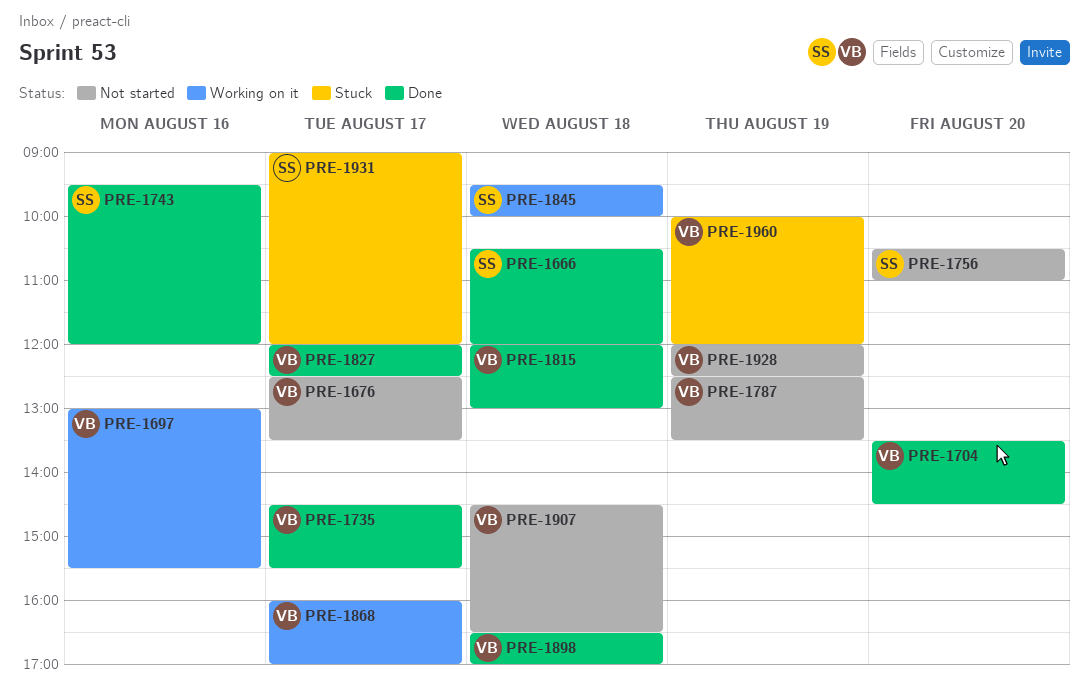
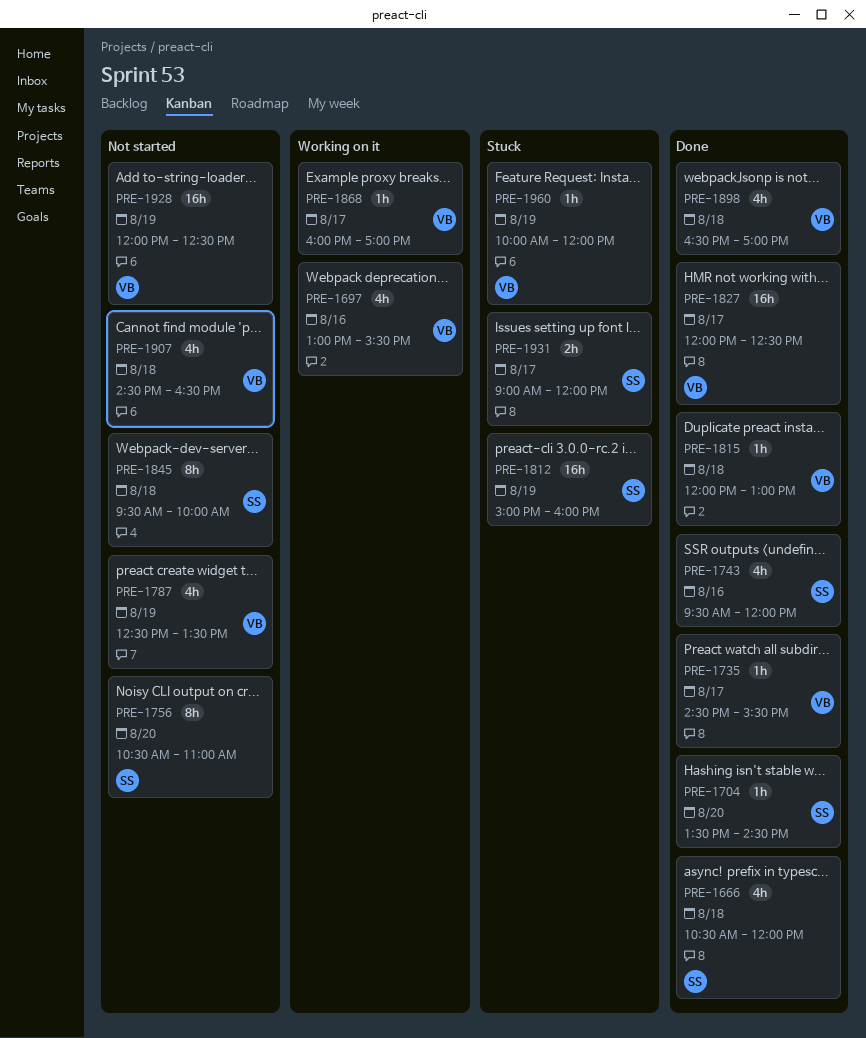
PRE-1676: present -> none
PRE-1704, owner: VB -> SS
PRE-1812: none -> present
PRE-1845, status: Working on it -> Not started

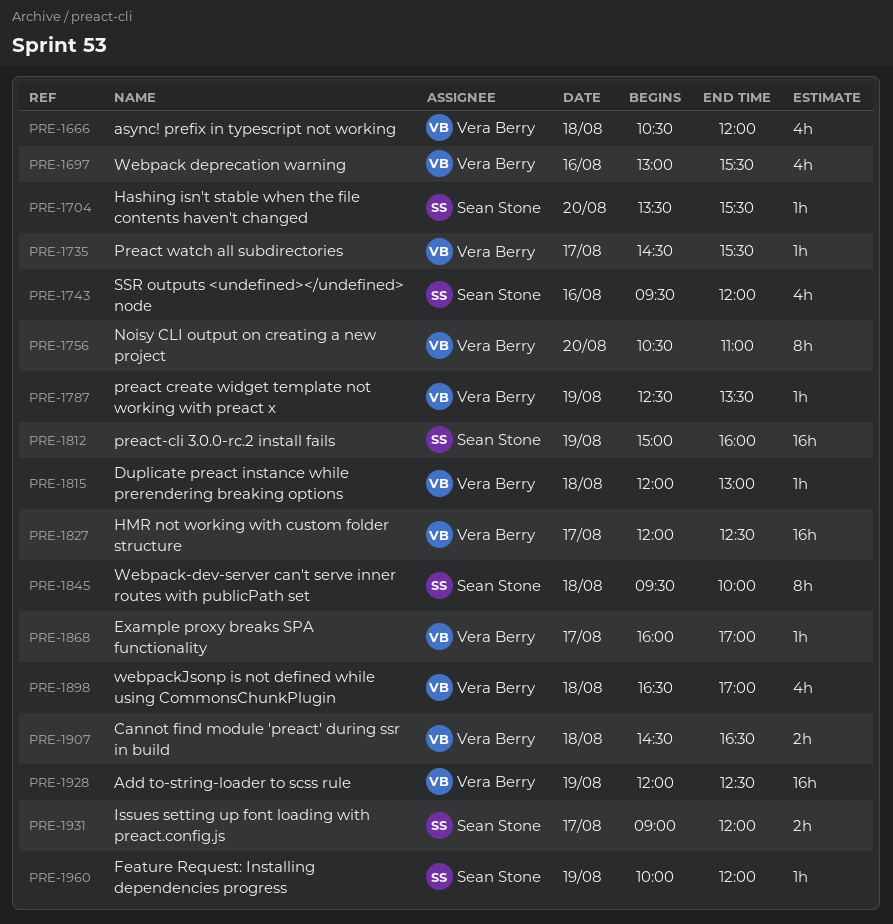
PRE-1666, owner: Sean Stone -> Vera Berry
PRE-1704, ends: 14:30 -> 15:30
PRE-1756, owner: Sean Stone -> Vera Berry
PRE-1787, estimate: 4h -> 1h
PRE-1907, estimate: 4h -> 2h
PRE-1960, owner: Vera Berry -> Sean Stone

